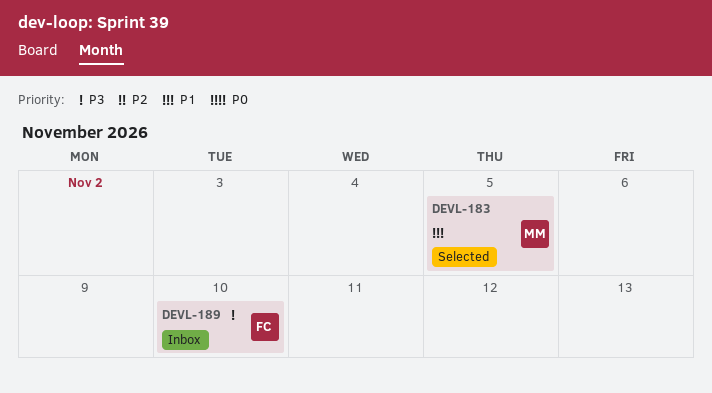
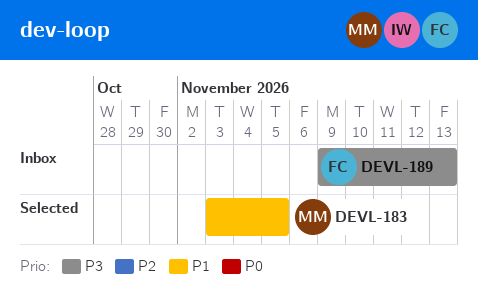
DEVL-189, due: Nov 10 -> Nov 13

